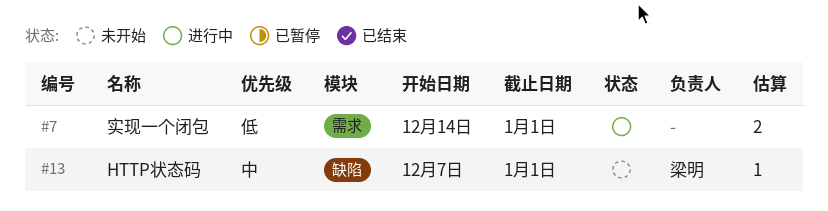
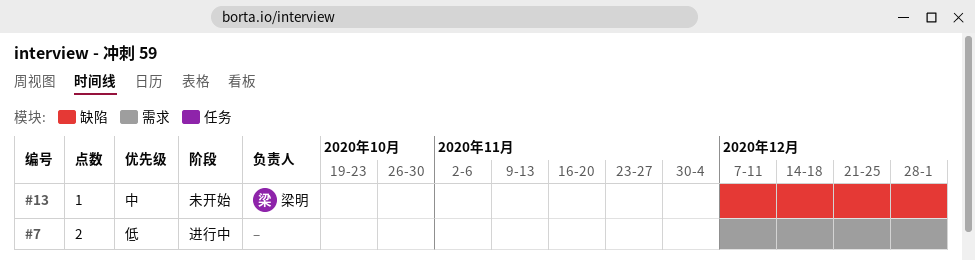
#7, start: Dec 14 -> Dec 7

